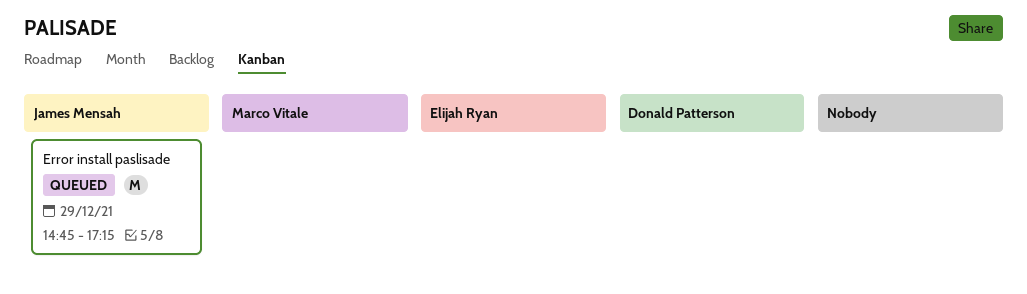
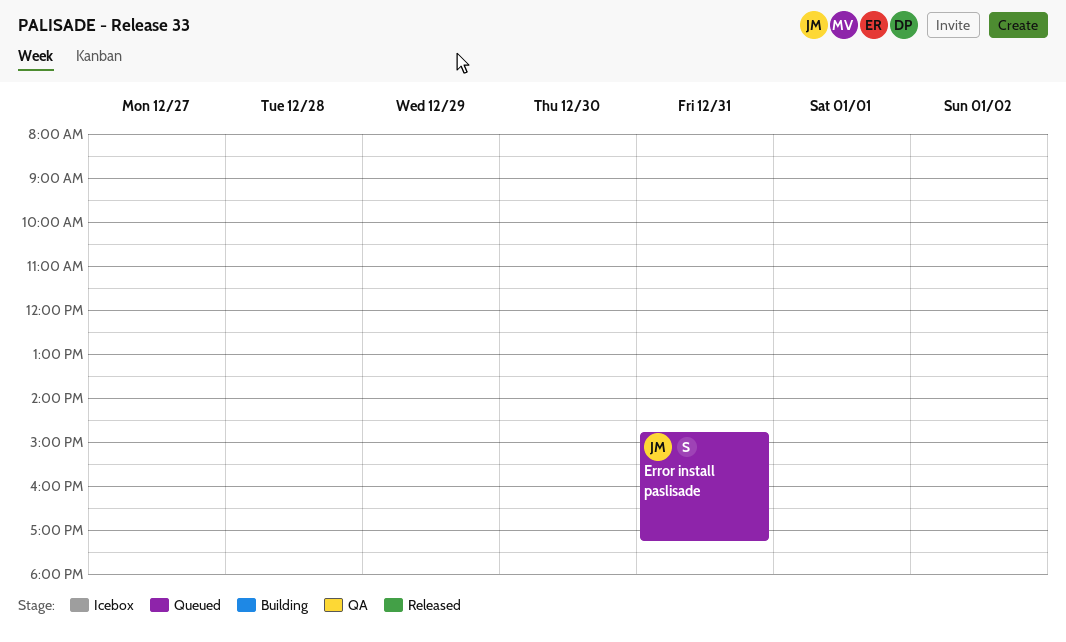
Error install paslisade, estimate: M -> S
Error install paslisade, day: Dec 29 -> Dec 31

